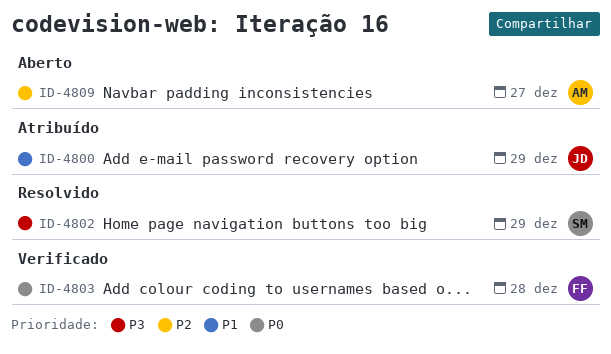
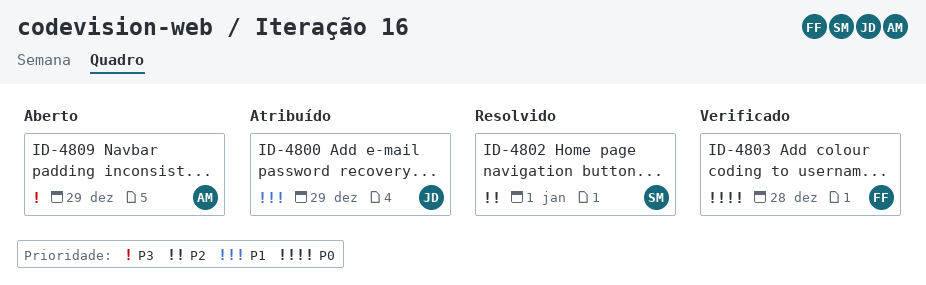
ID-4802, priority: P3 -> P2
ID-4802, due: Dec 29 -> Jan 1
ID-4809, priority: P2 -> P3
ID-4809, due: Dec 27 -> Dec 29

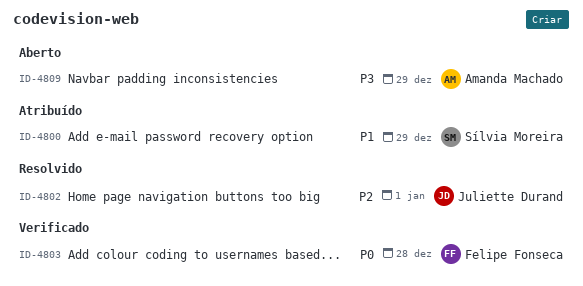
ID-4800, owner: Juliette Durand -> Sílvia Moreira
ID-4802, owner: Sílvia Moreira -> Juliette Durand

